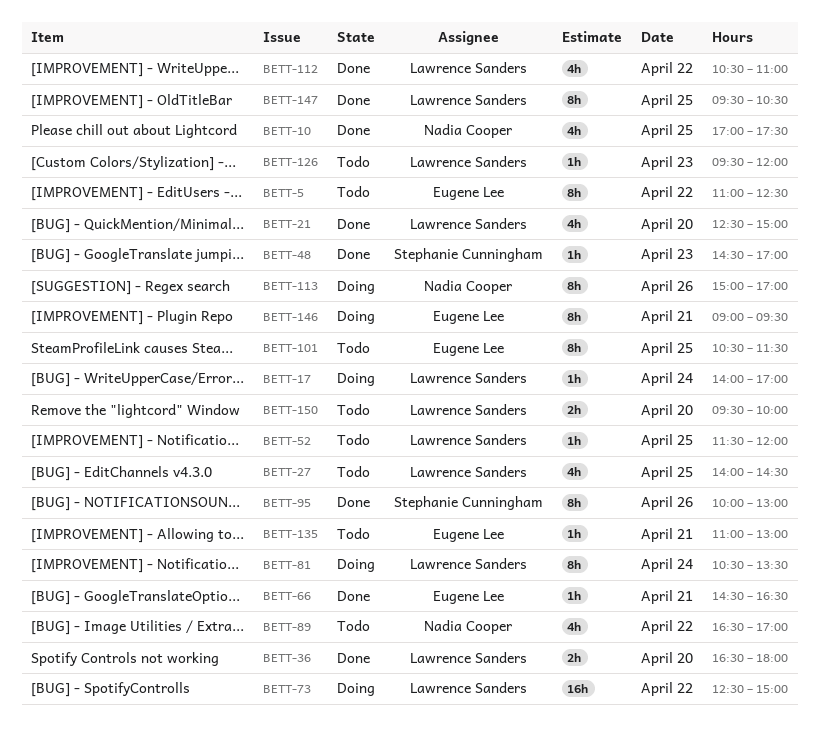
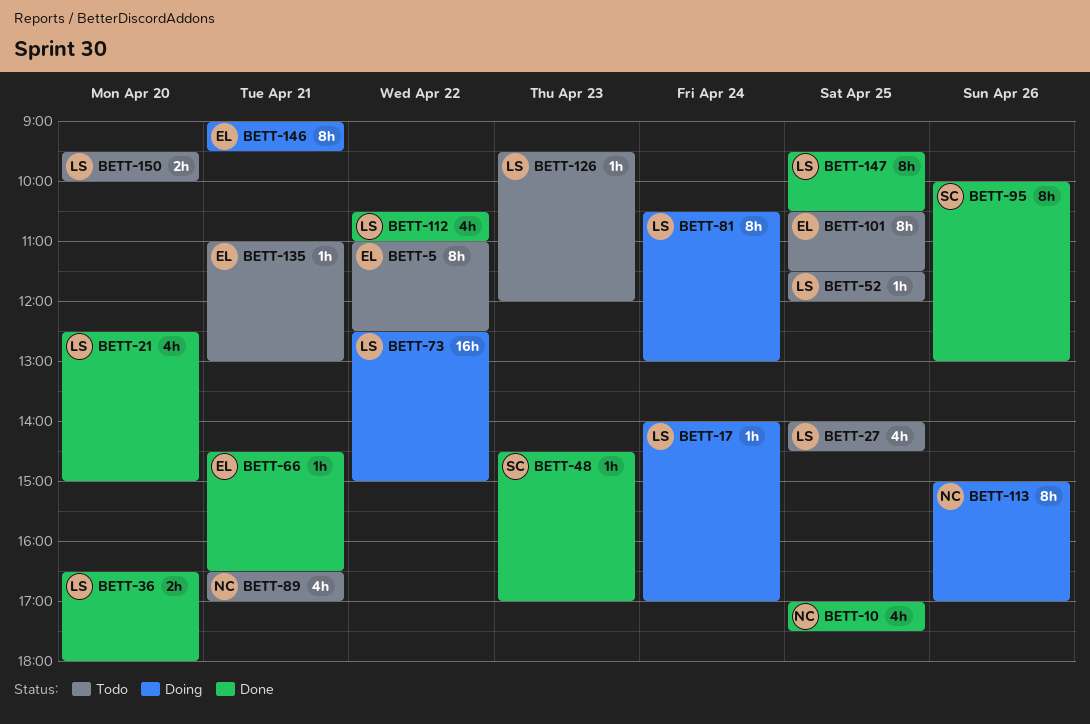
BETT-81, ends: 13:30 -> 13:00
BETT-89, day: Apr 22 -> Apr 21

